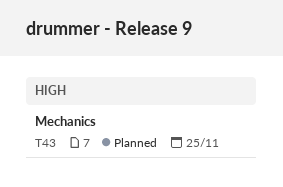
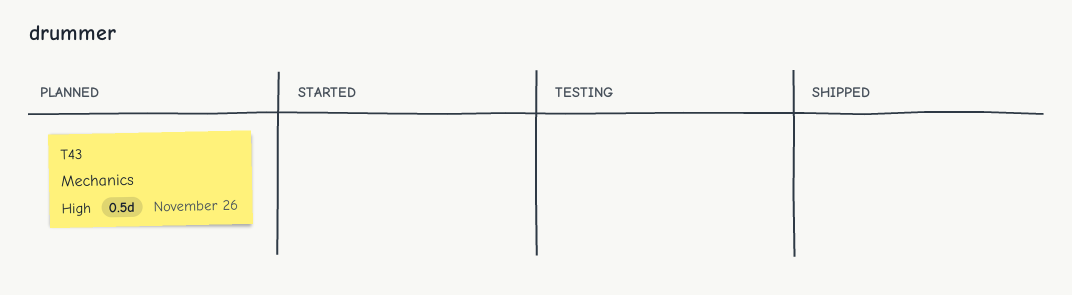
T43, due: Nov 25 -> Nov 26

